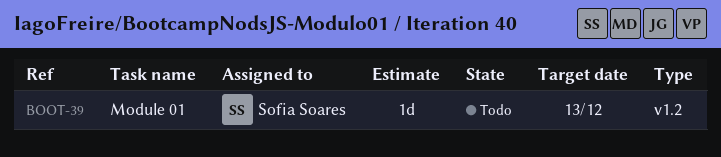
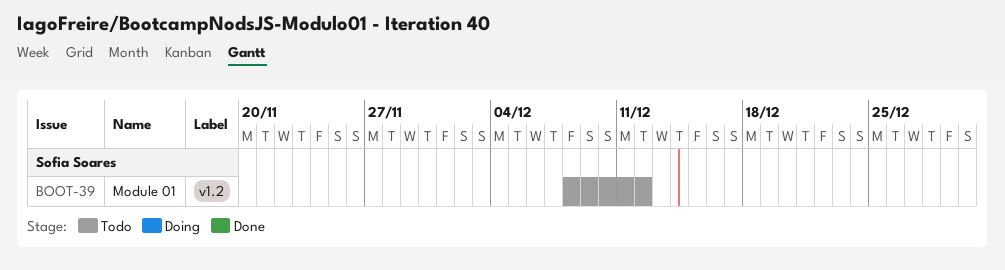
BOOT-39, due: Dec 13 -> Dec 12

